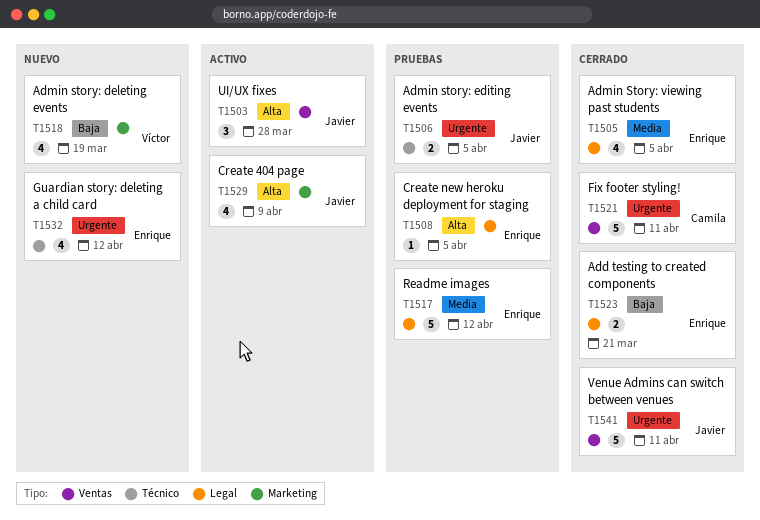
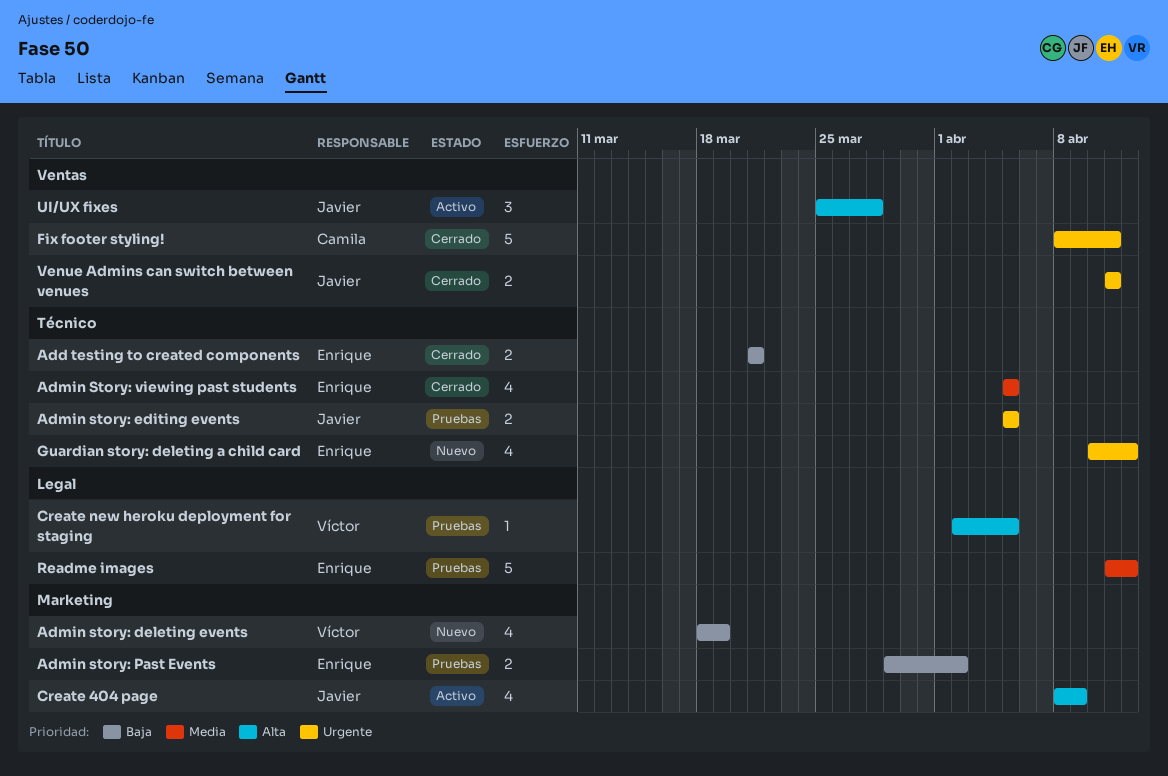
Add testing to created components, label: Legal -> Técnico
Admin story: Past Events: none -> present
Admin Story: viewing past students, label: Legal -> Técnico
Create new heroku deployment for staging, owner: Enrique -> Víctor
Venue Admins can switch between venues, estimate: 5 -> 2

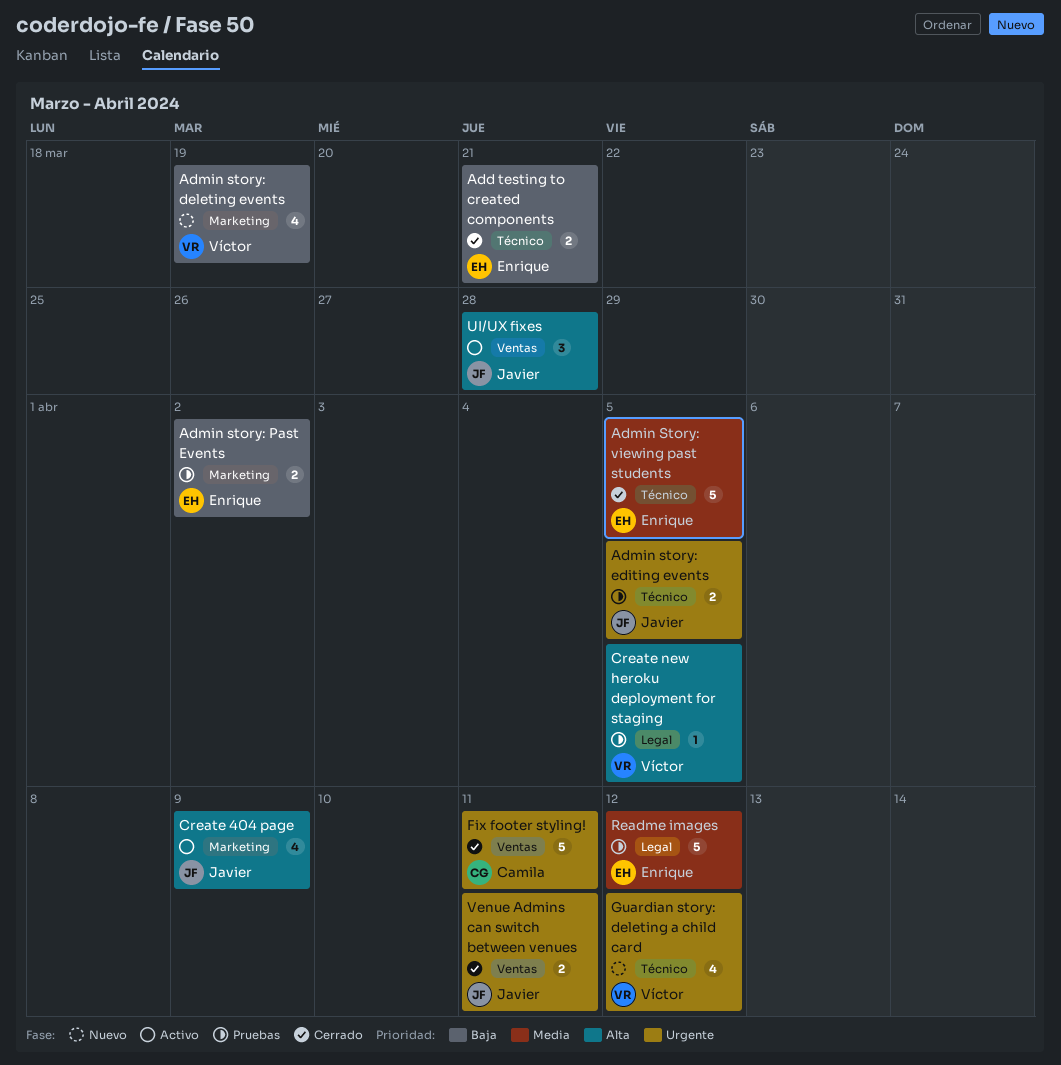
Admin Story: viewing past students, estimate: 4 -> 5
Guardian story: deleting a child card, owner: Enrique -> Víctor

